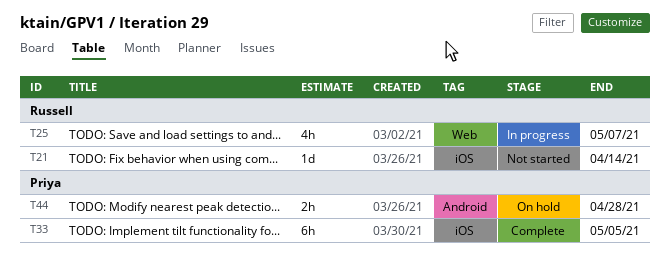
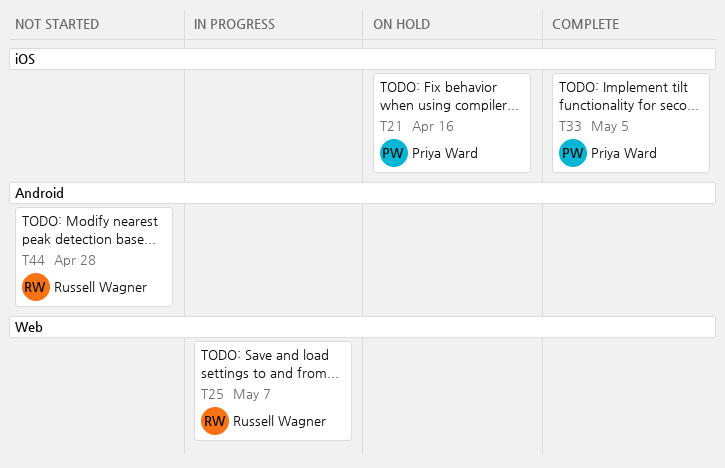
T21, status: Not started -> On hold
T21, owner: Russell Wagner -> Priya Ward
T21, due: Apr 14 -> Apr 16
T44, status: On hold -> Not started
T44, owner: Priya Ward -> Russell Wagner

